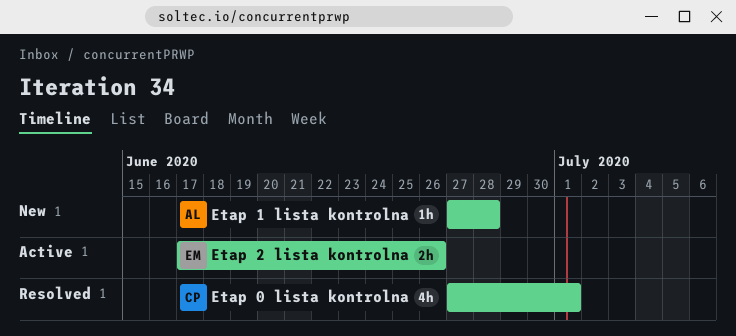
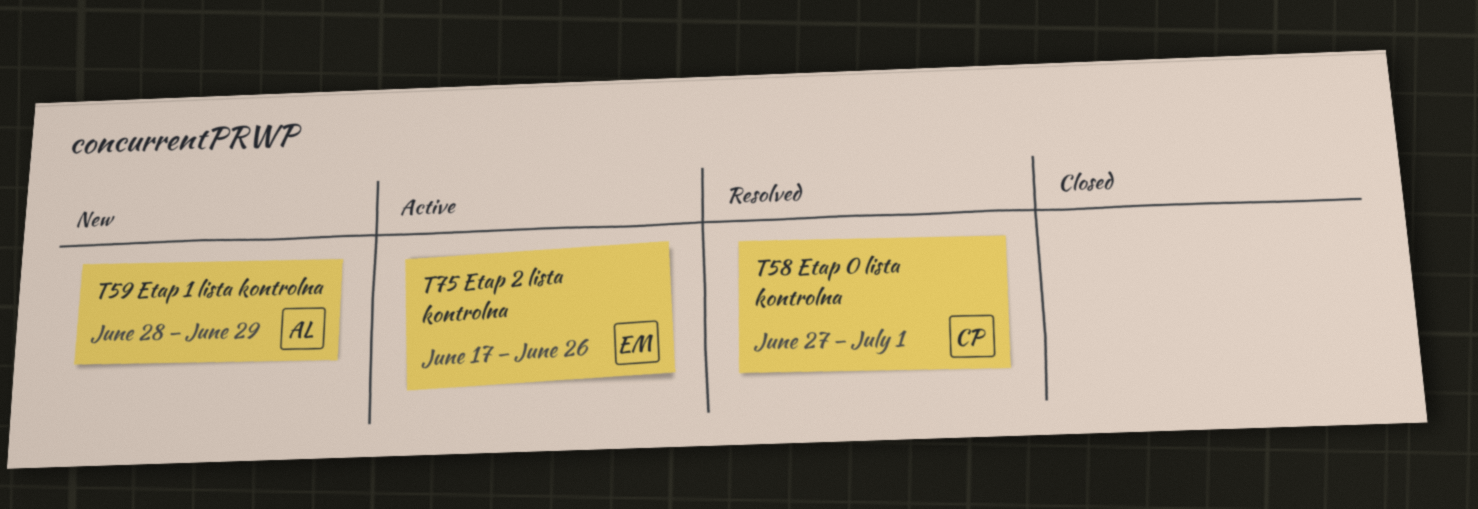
Etap 1 lista kontrolna, start: Jun 27 -> Jun 28
Etap 1 lista kontrolna, due: Jun 28 -> Jun 29

